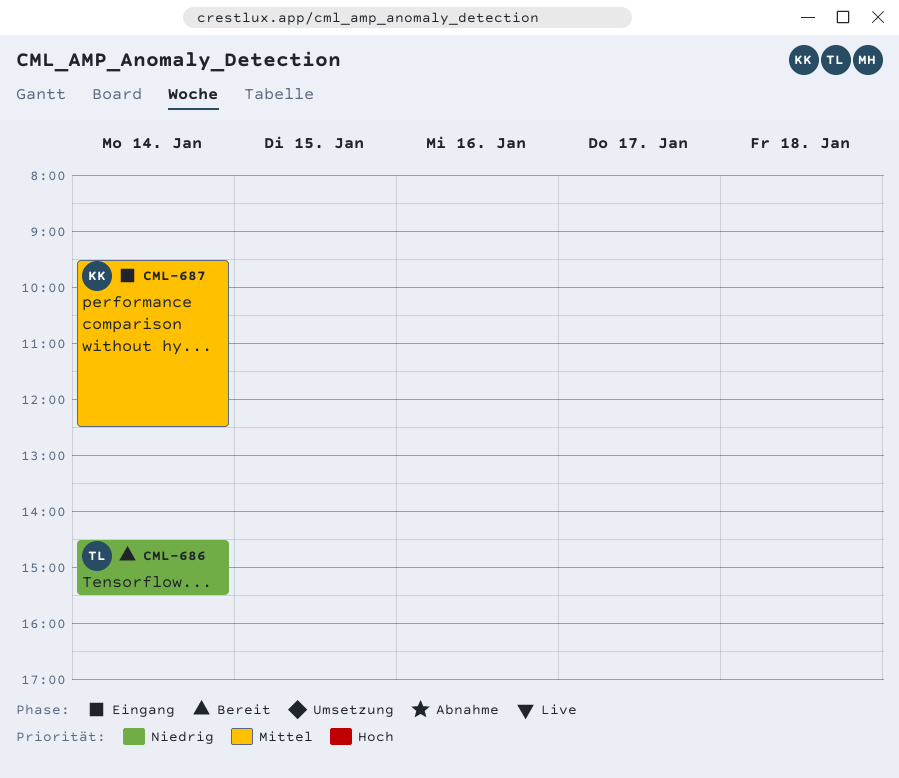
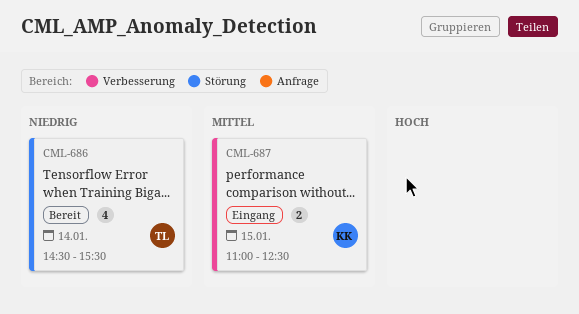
CML-687, day: Jan 14 -> Jan 15
CML-687, begins: 09:30 -> 11:00

